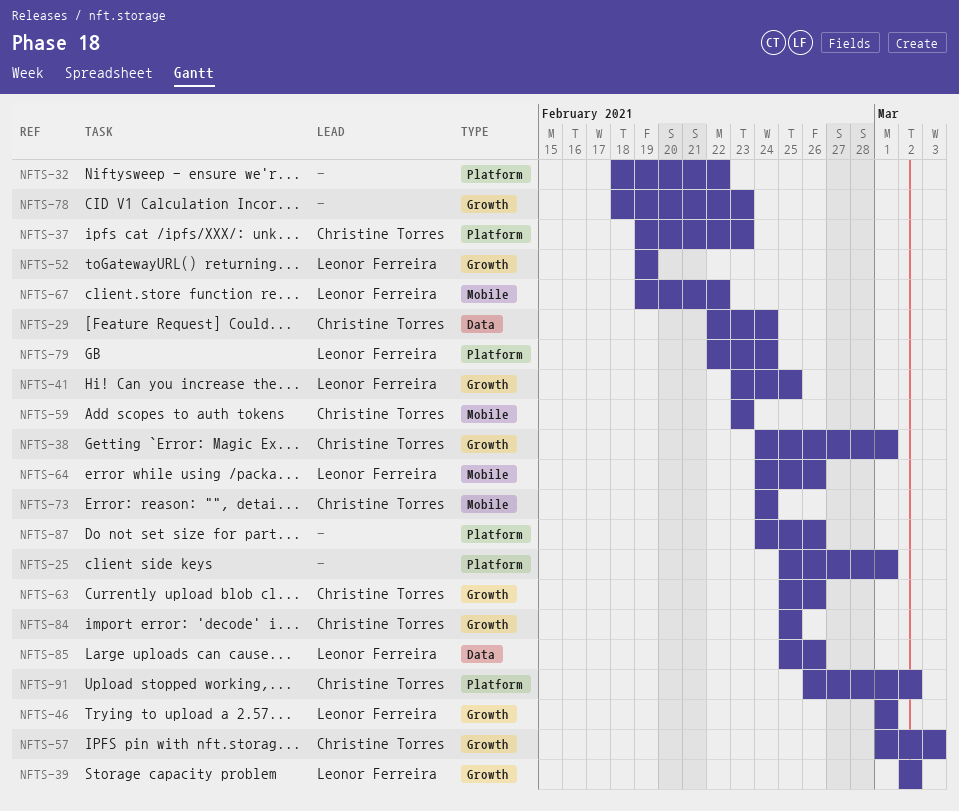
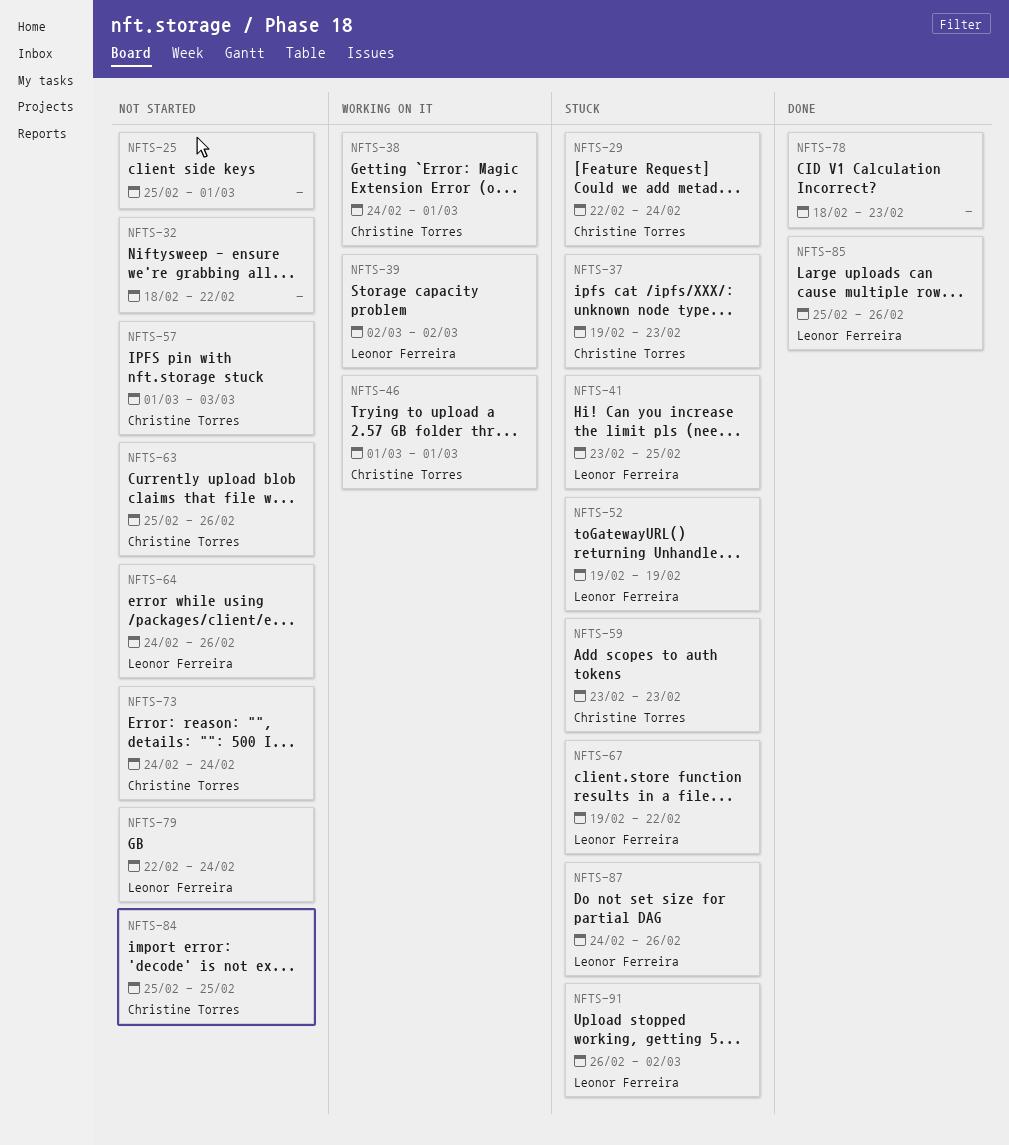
NFTS-46, owner: Leonor Ferreira -> Christine Torres
NFTS-87, owner: none -> Leonor Ferreira
NFTS-91, owner: Christine Torres -> Leonor Ferreira

